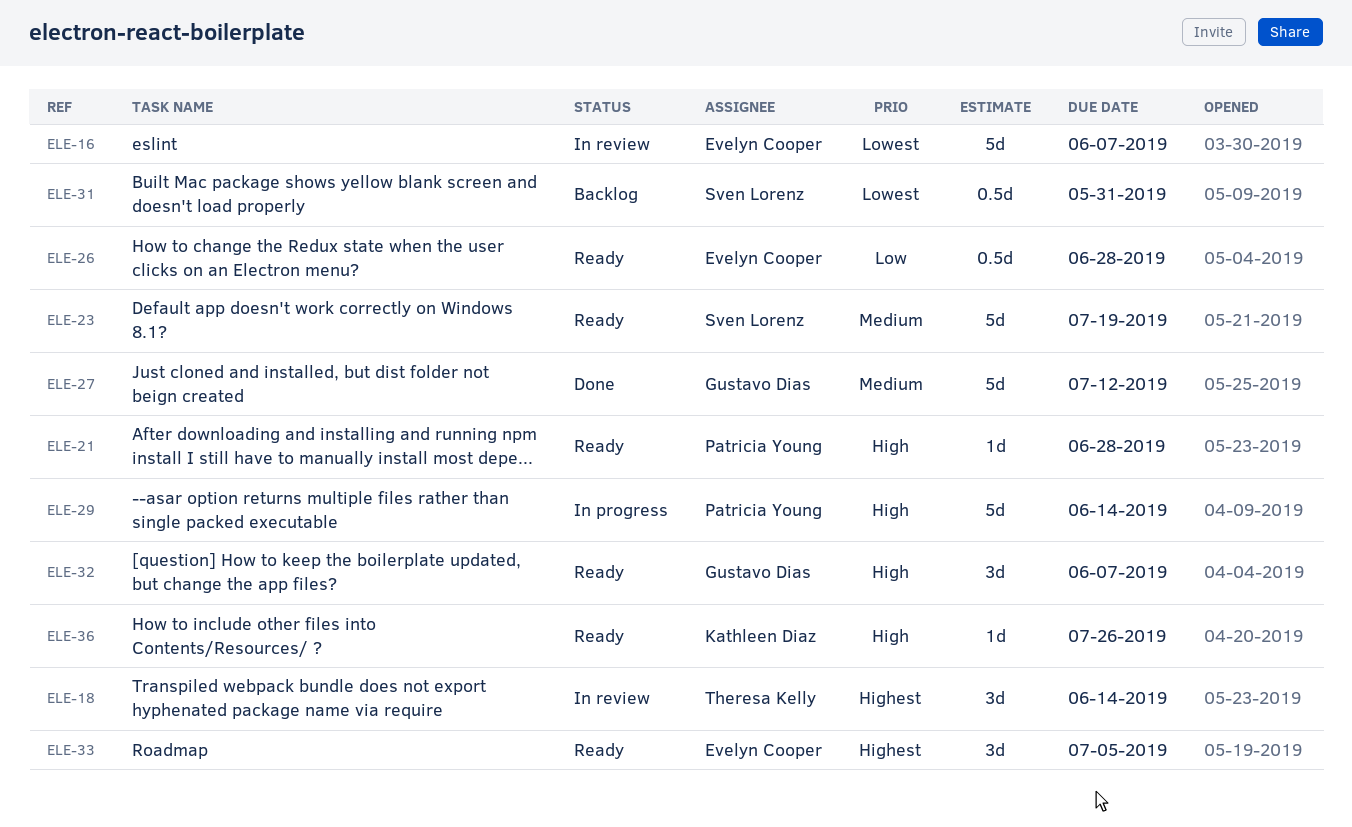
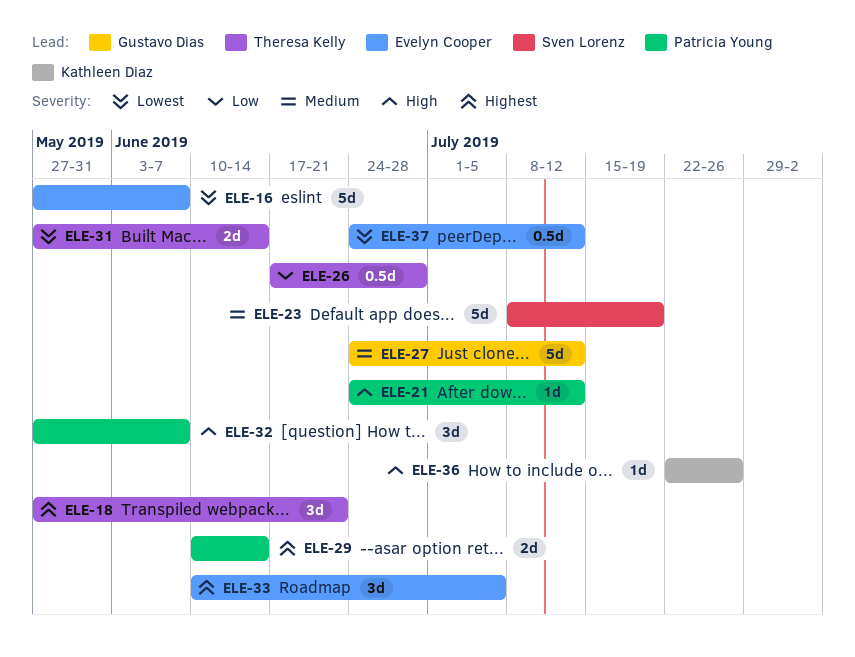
ELE-18, due: Jun 14 -> Jun 21
ELE-21, due: Jun 28 -> Jul 12
ELE-26, owner: Evelyn Cooper -> Theresa Kelly
ELE-29, priority: High -> Highest
ELE-29, estimate: 5d -> 2d
ELE-31, owner: Sven Lorenz -> Theresa Kelly
ELE-31, estimate: 0.5d -> 2d
ELE-31, due: May 31 -> Jun 14
ELE-32, owner: Gustavo Dias -> Patricia Young
ELE-37: none -> present

